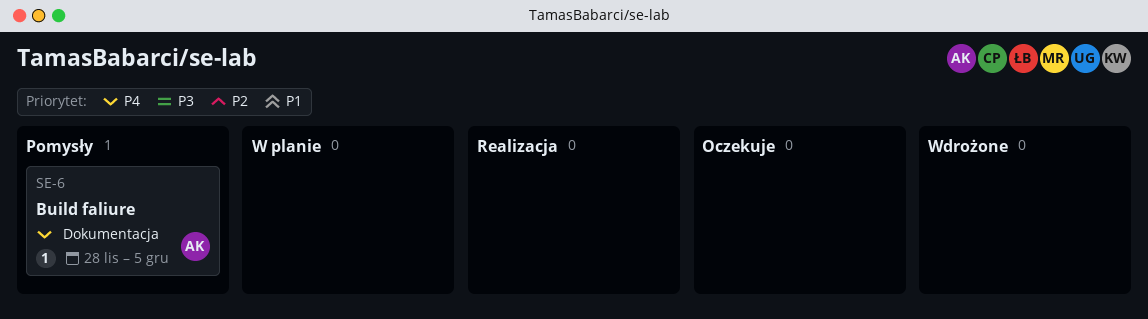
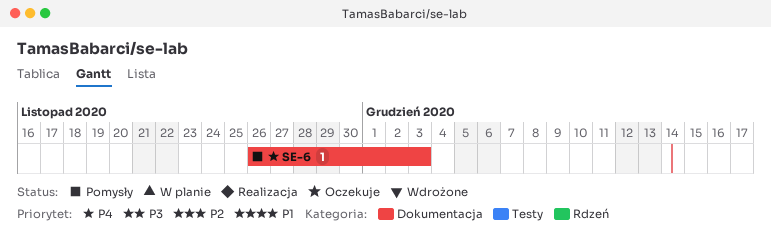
SE-6, start: Nov 28 -> Nov 26
SE-6, due: Dec 5 -> Dec 3

